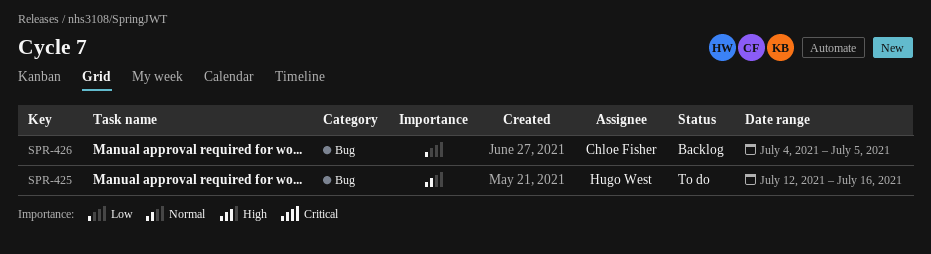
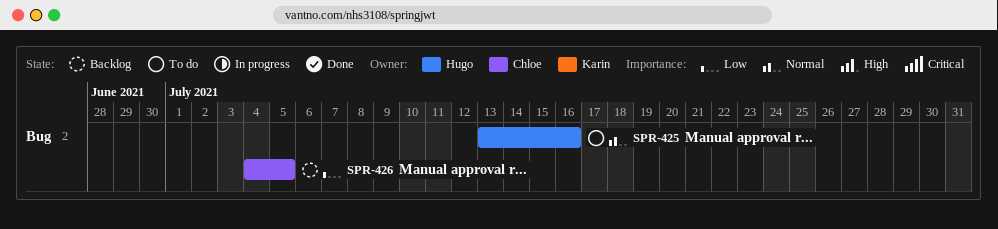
SPR-425, start: Jul 12 -> Jul 13

